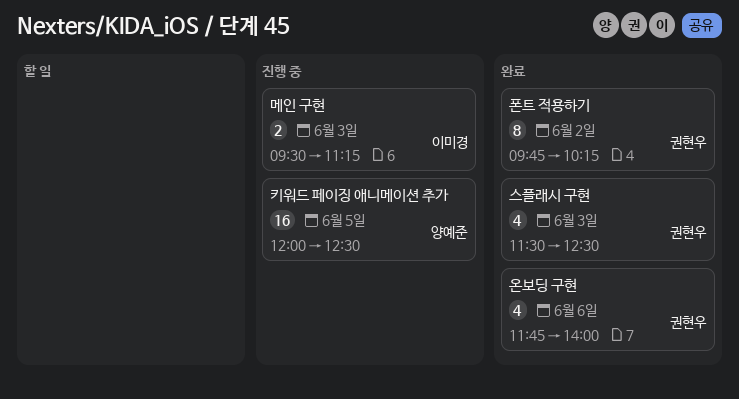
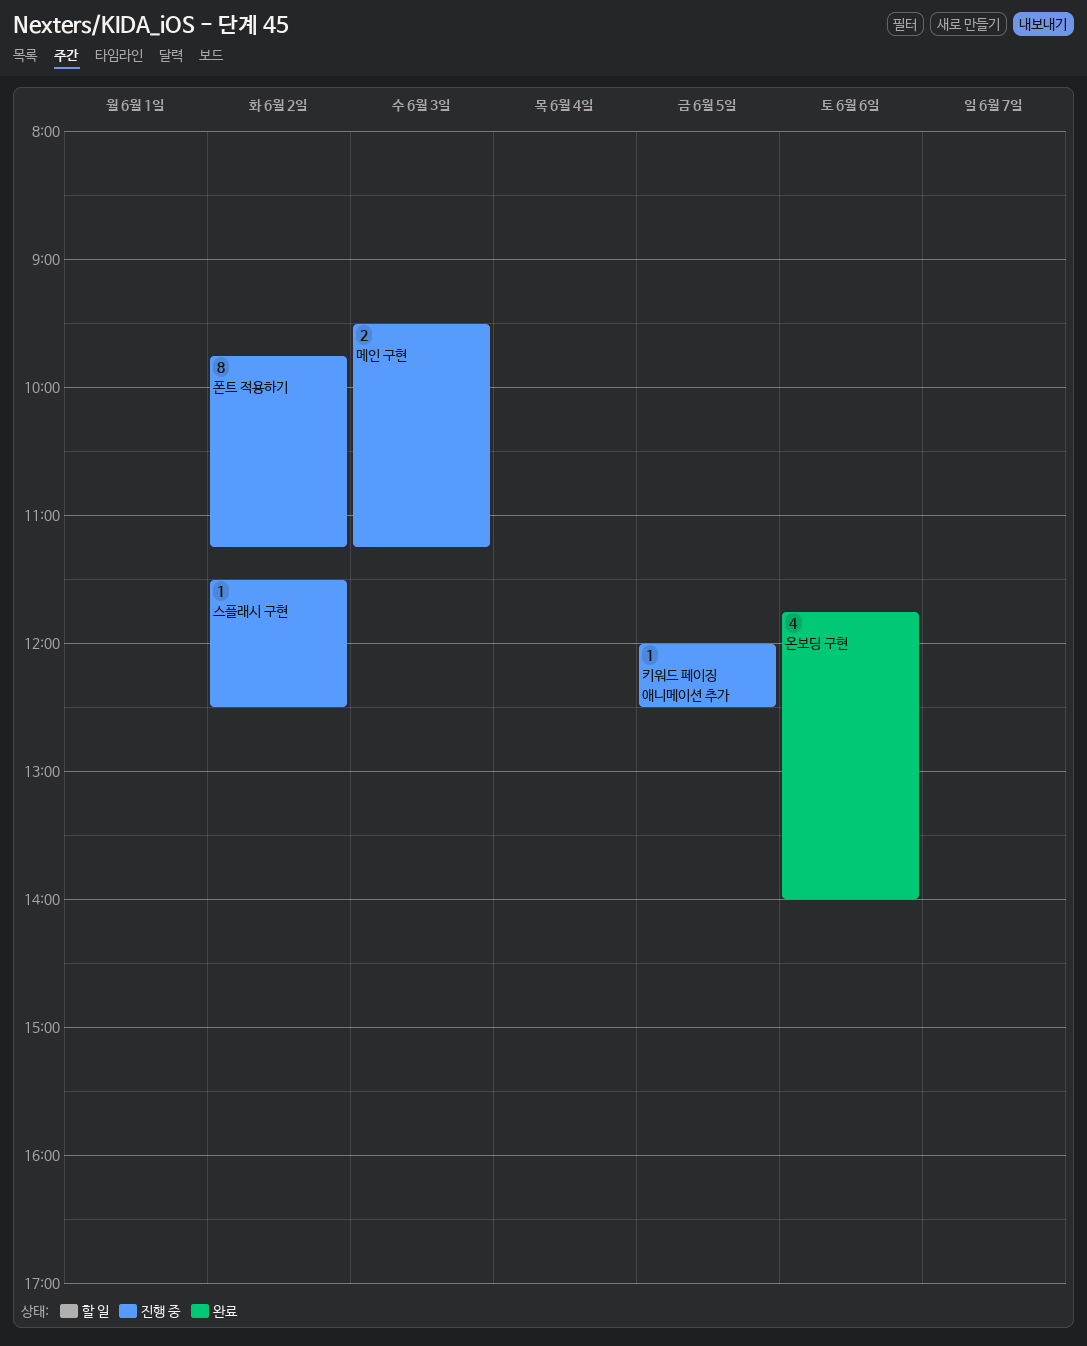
스플래시 구현, status: 완료 -> 진행 중
스플래시 구현, estimate: 4 -> 1
스플래시 구현, day: Jun 3 -> Jun 2
키워드 페이징 애니메이션 추가, estimate: 16 -> 1
폰트 적용하기, status: 완료 -> 진행 중
폰트 적용하기, ends: 10:15 -> 11:15

